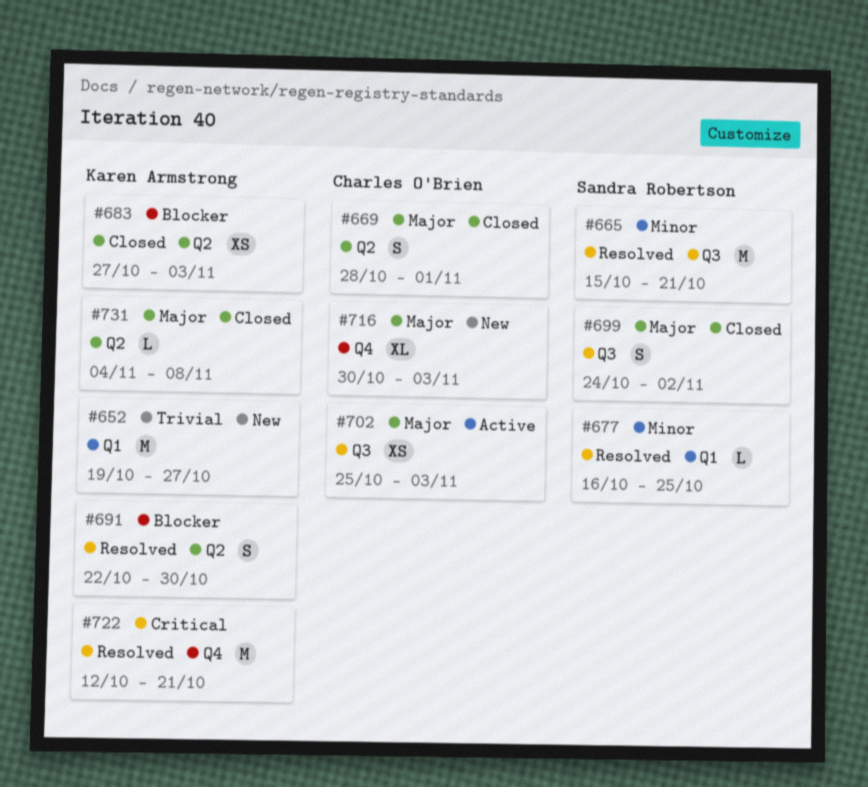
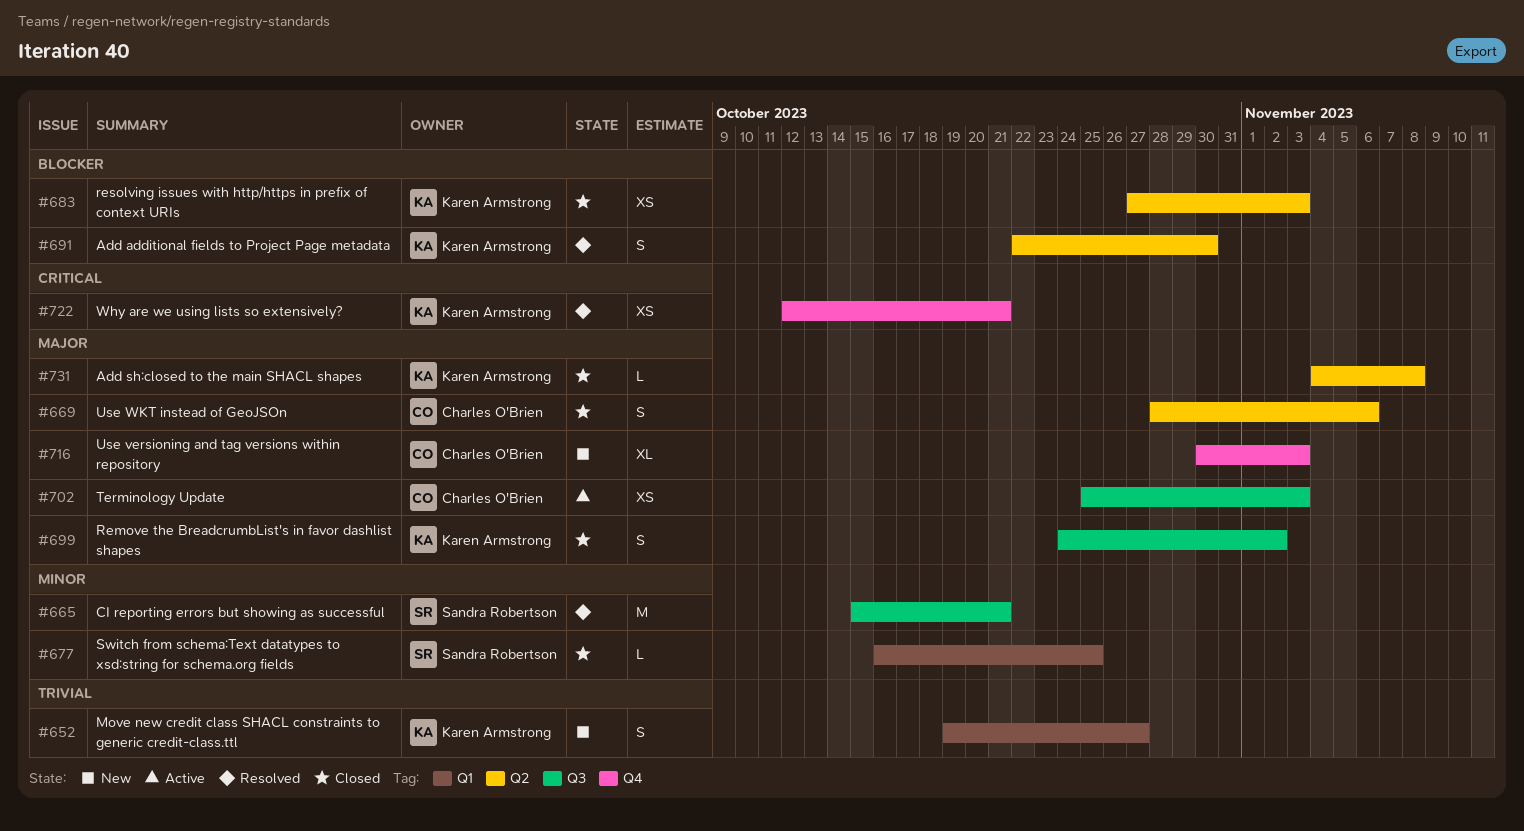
#652, estimate: M -> S
#669, due: Nov 1 -> Nov 6
#677, status: Resolved -> Closed
#699, owner: Sandra Robertson -> Karen Armstrong
#722, estimate: M -> XS

